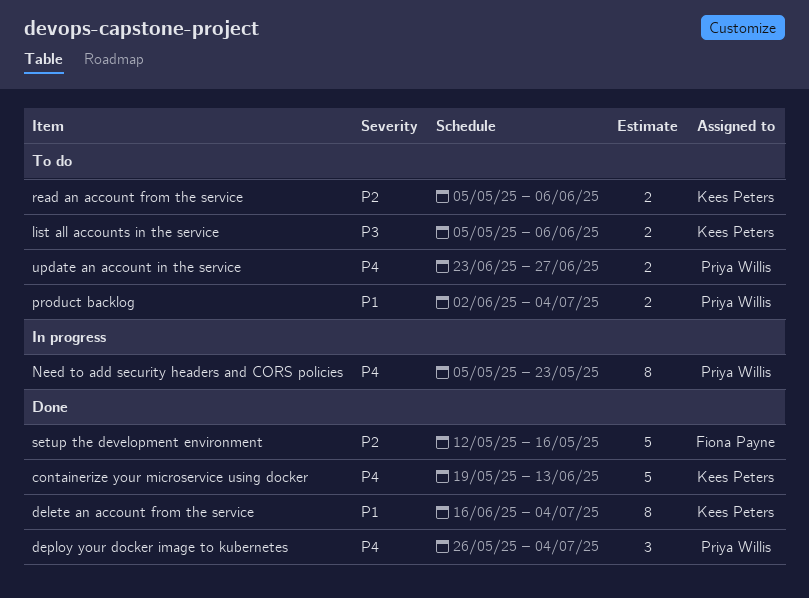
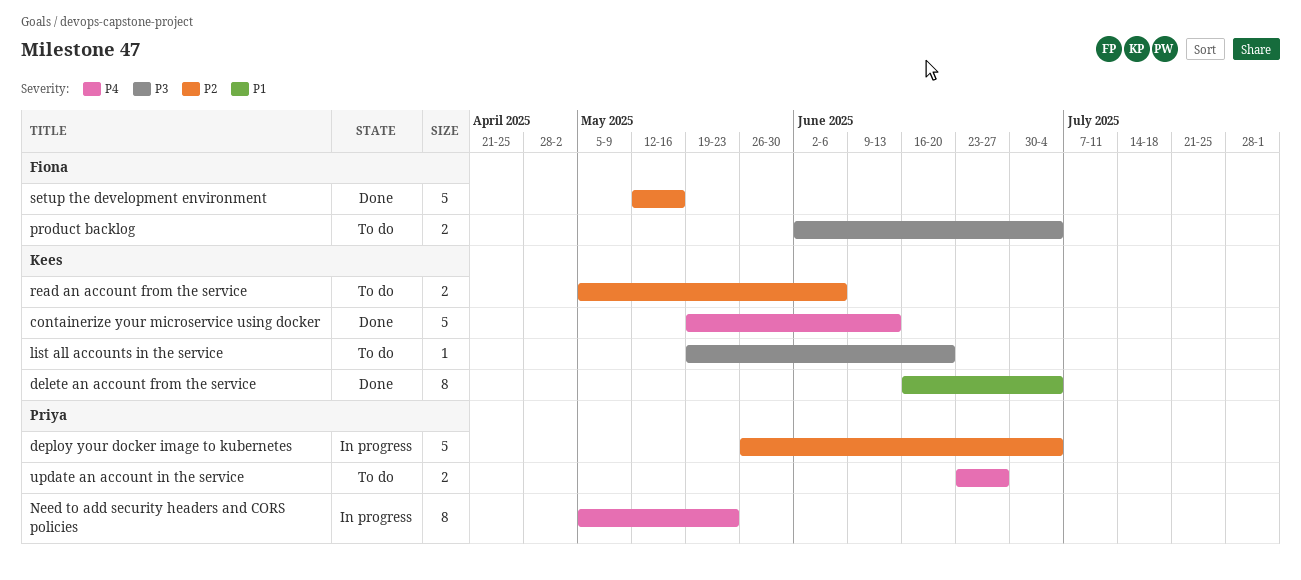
deploy your docker image to kubernetes, status: Done -> In progress
deploy your docker image to kubernetes, priority: P4 -> P2
deploy your docker image to kubernetes, estimate: 3 -> 5
list all accounts in the service, estimate: 2 -> 1
list all accounts in the service, start: May 5 -> May 19
list all accounts in the service, due: Jun 6 -> Jun 20
product backlog, owner: Priya Willis -> Fiona Payne
product backlog, priority: P1 -> P3

